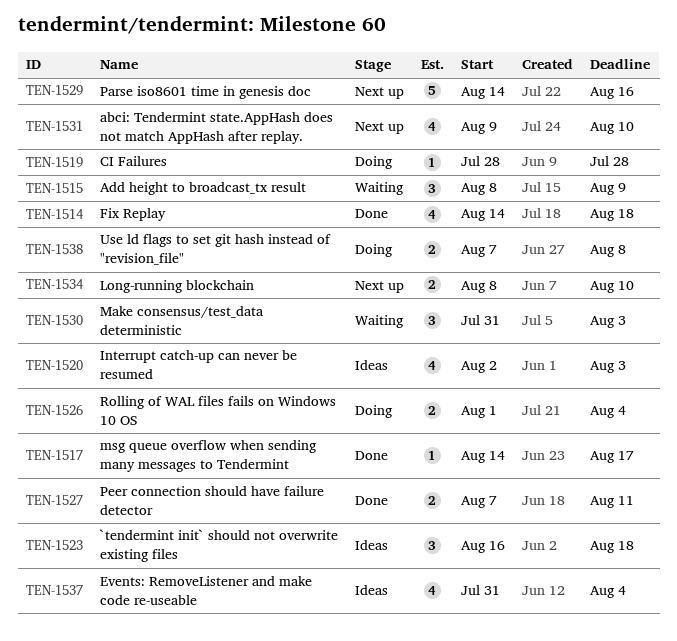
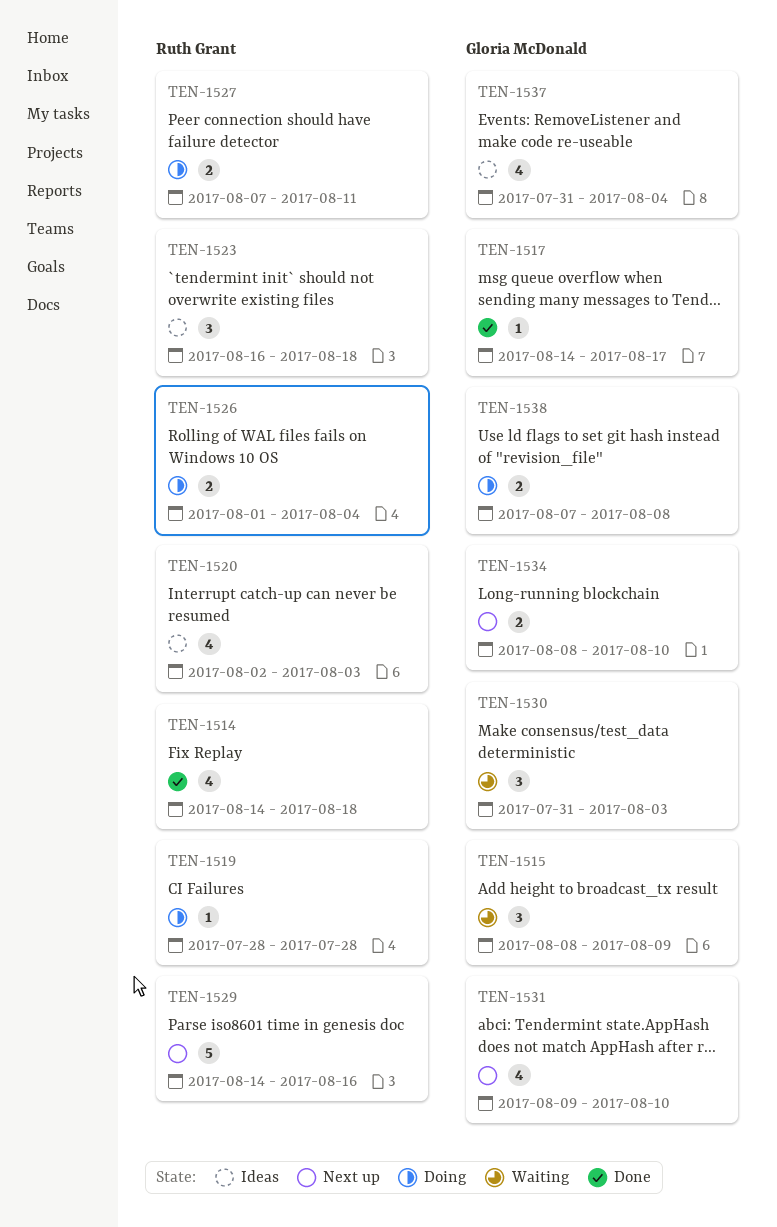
TEN-1527, status: Done -> Doing

